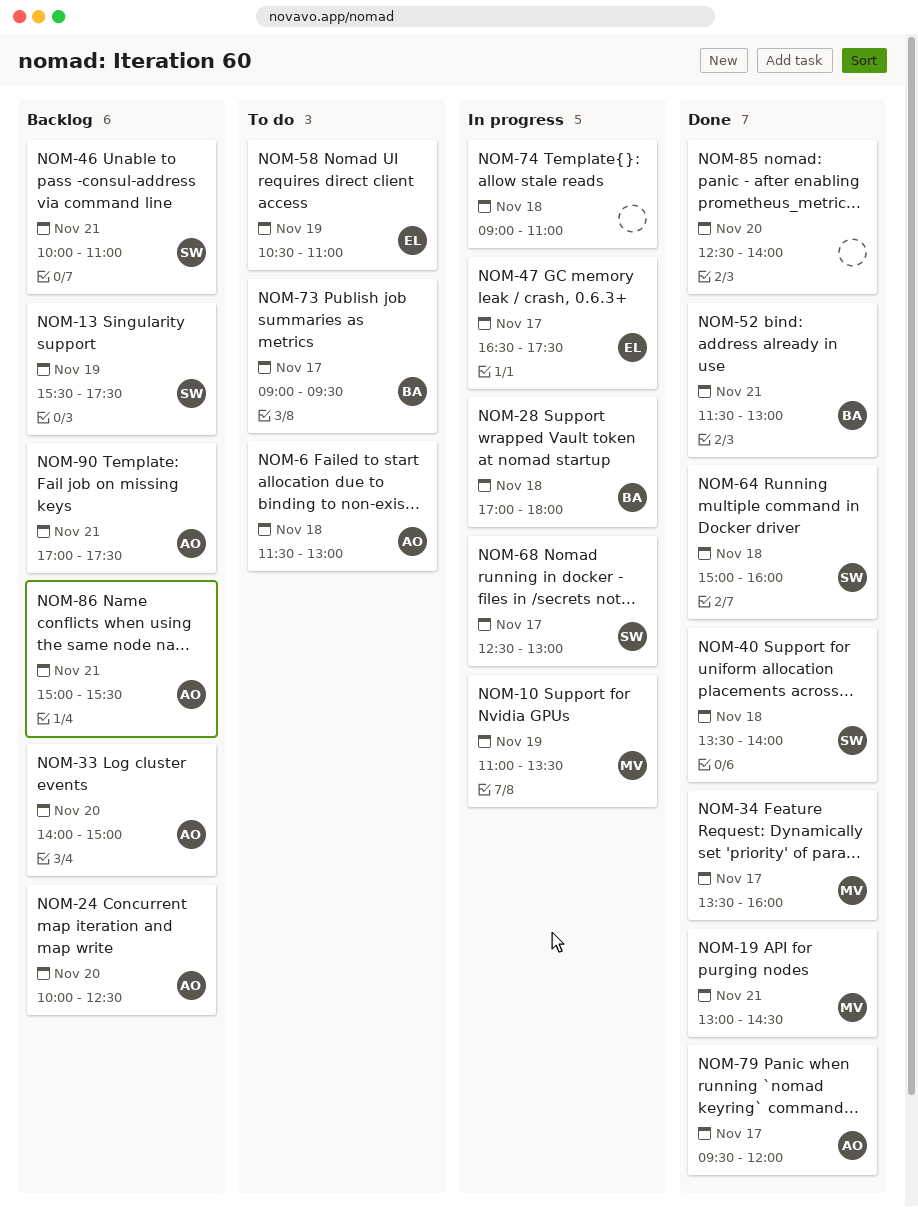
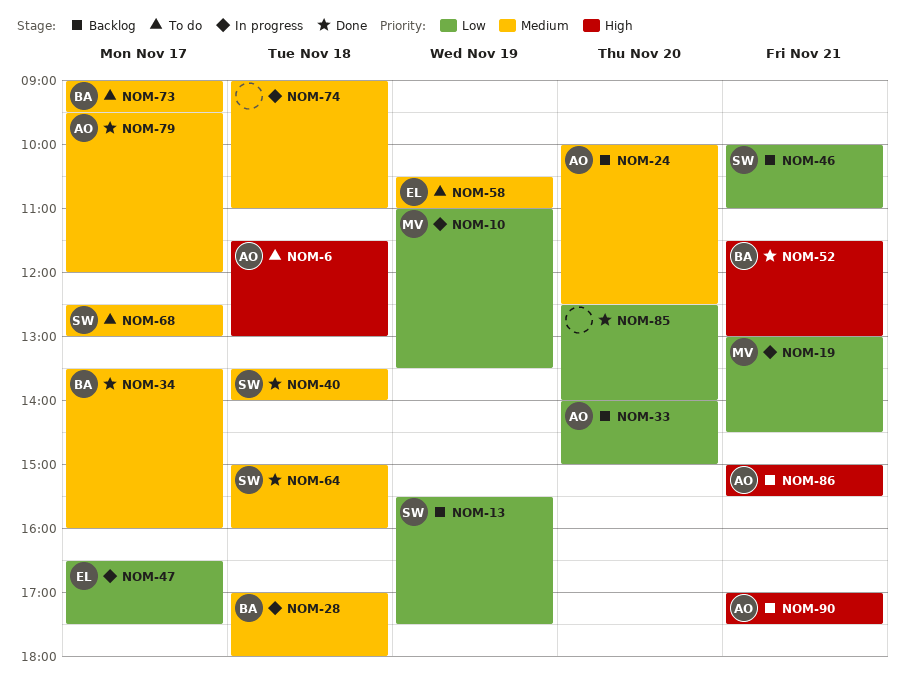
NOM-19, status: Done -> In progress
NOM-34, owner: MV -> BA
NOM-68, status: In progress -> To do

